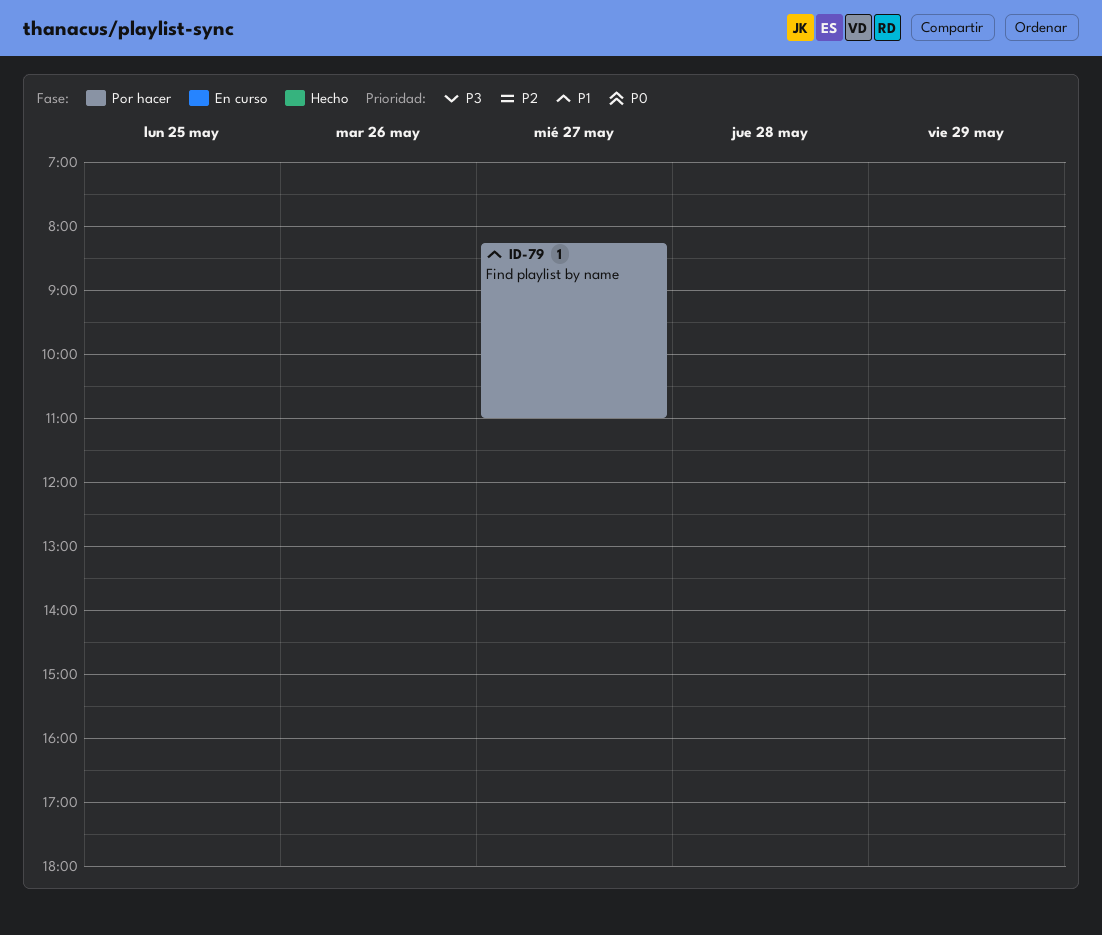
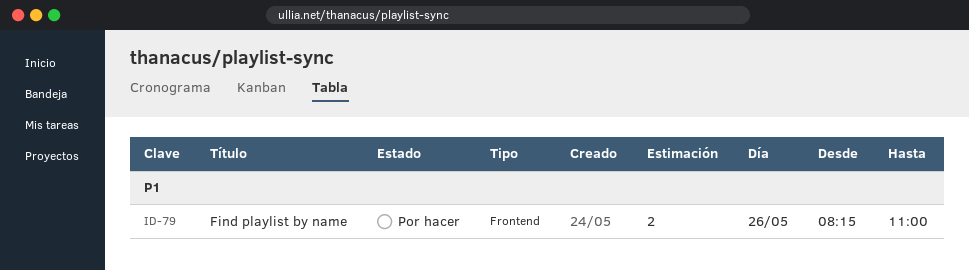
ID-79, estimate: 1 -> 2
ID-79, day: May 27 -> May 26

